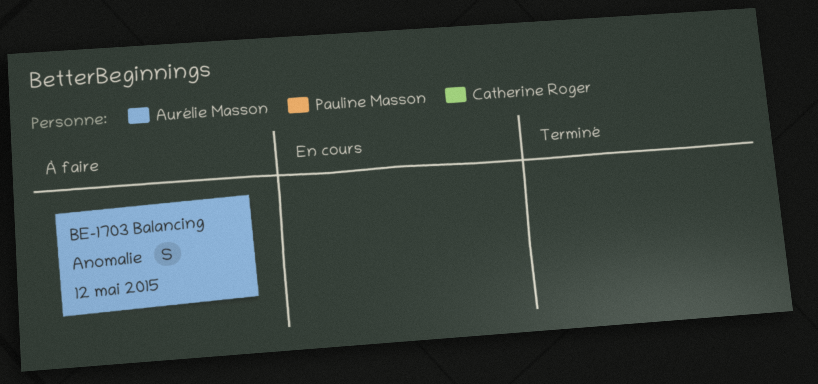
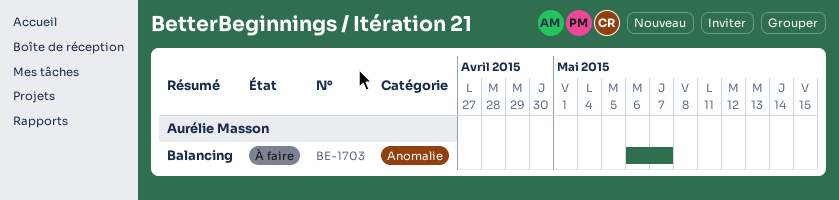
BE-1703, due: May 12 -> May 7

